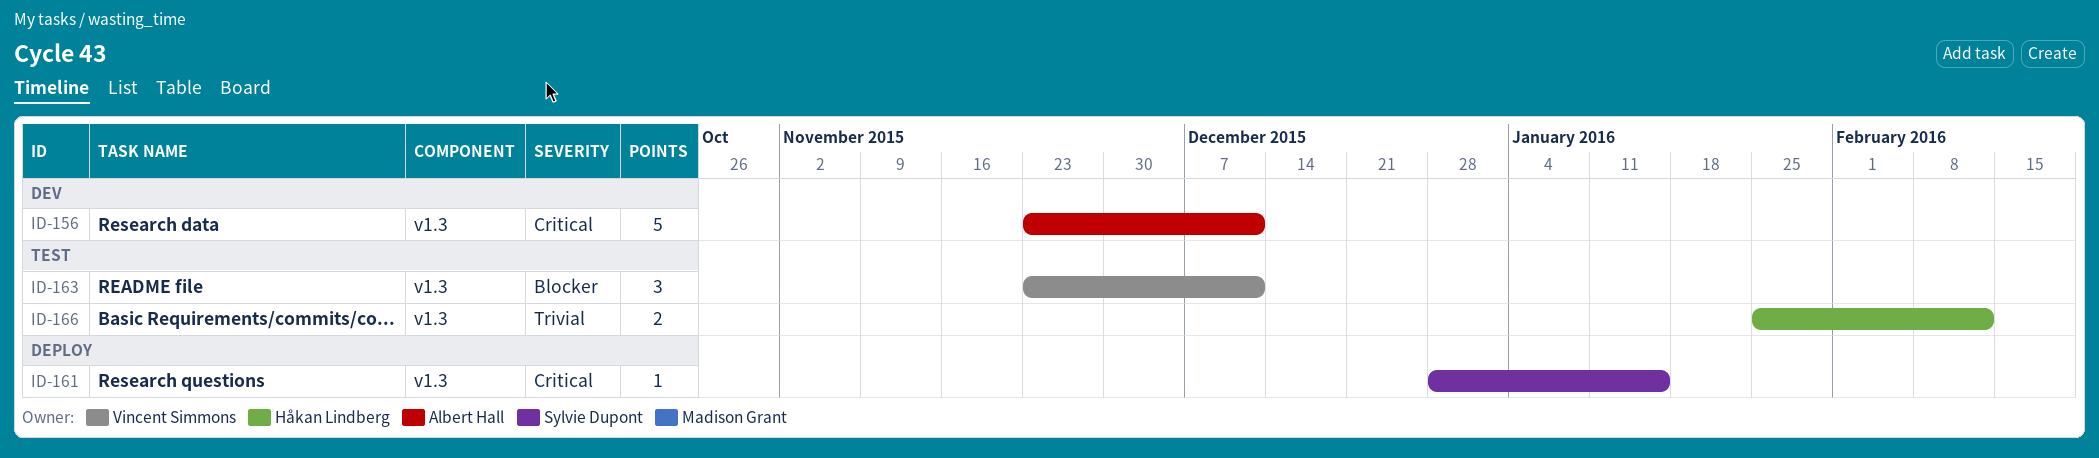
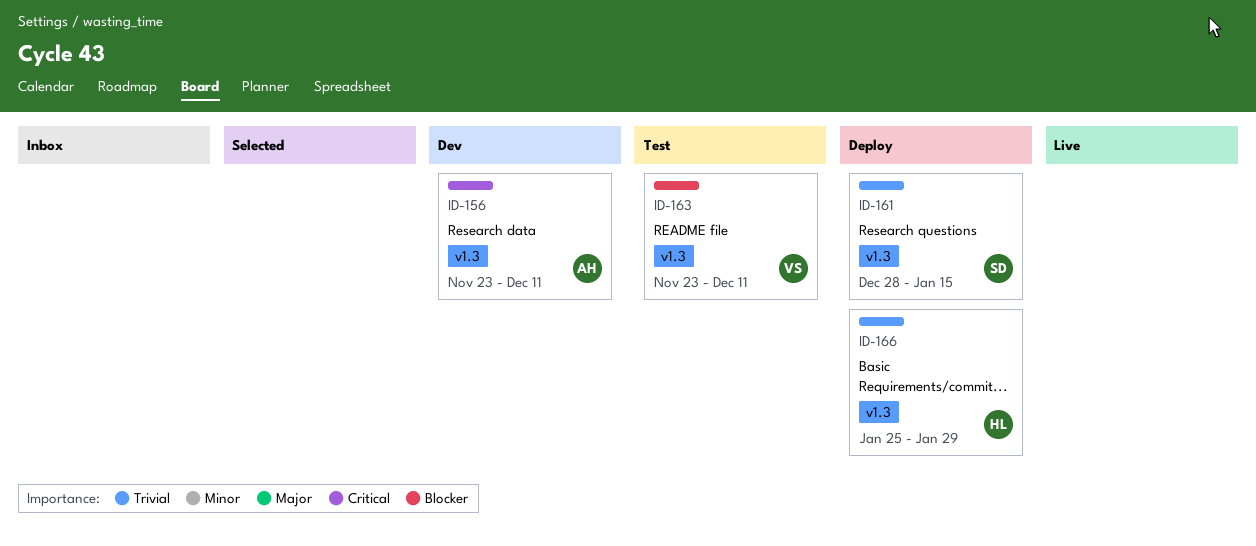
ID-161, priority: Critical -> Trivial
ID-166, status: Test -> Deploy
ID-166, due: Feb 12 -> Jan 29

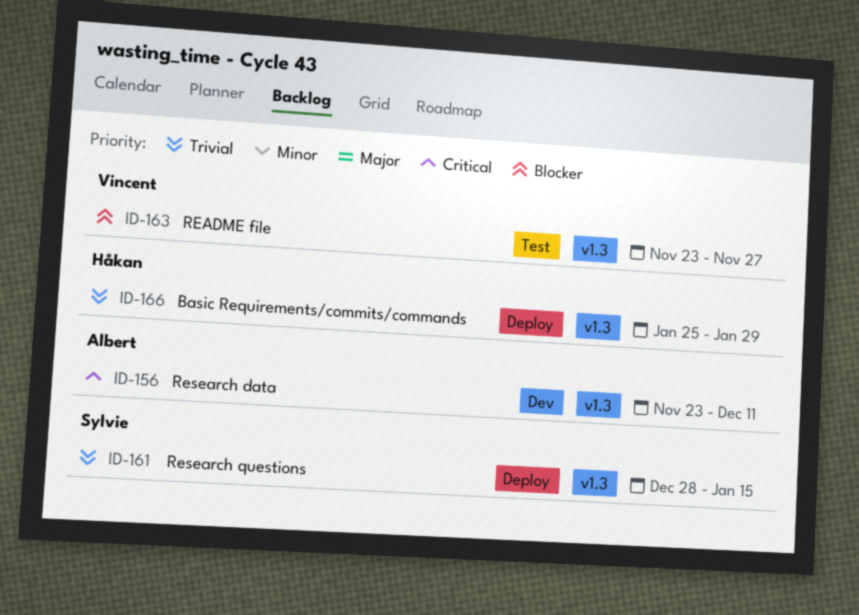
ID-163, due: Dec 11 -> Nov 27

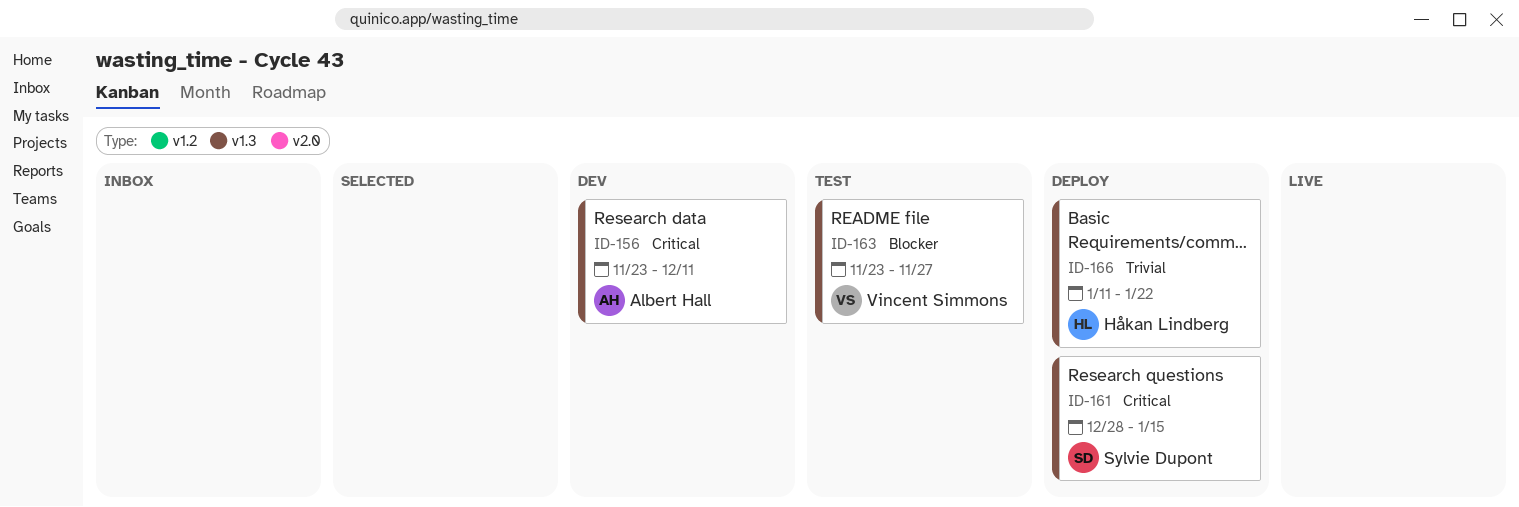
ID-161, priority: Trivial -> Critical
ID-166, start: Jan 25 -> Jan 11
ID-166, due: Jan 29 -> Jan 22

